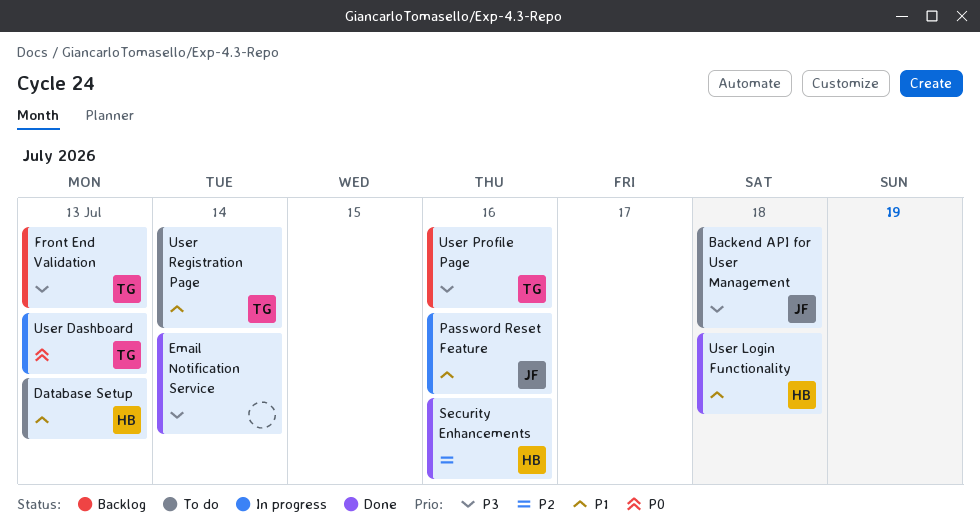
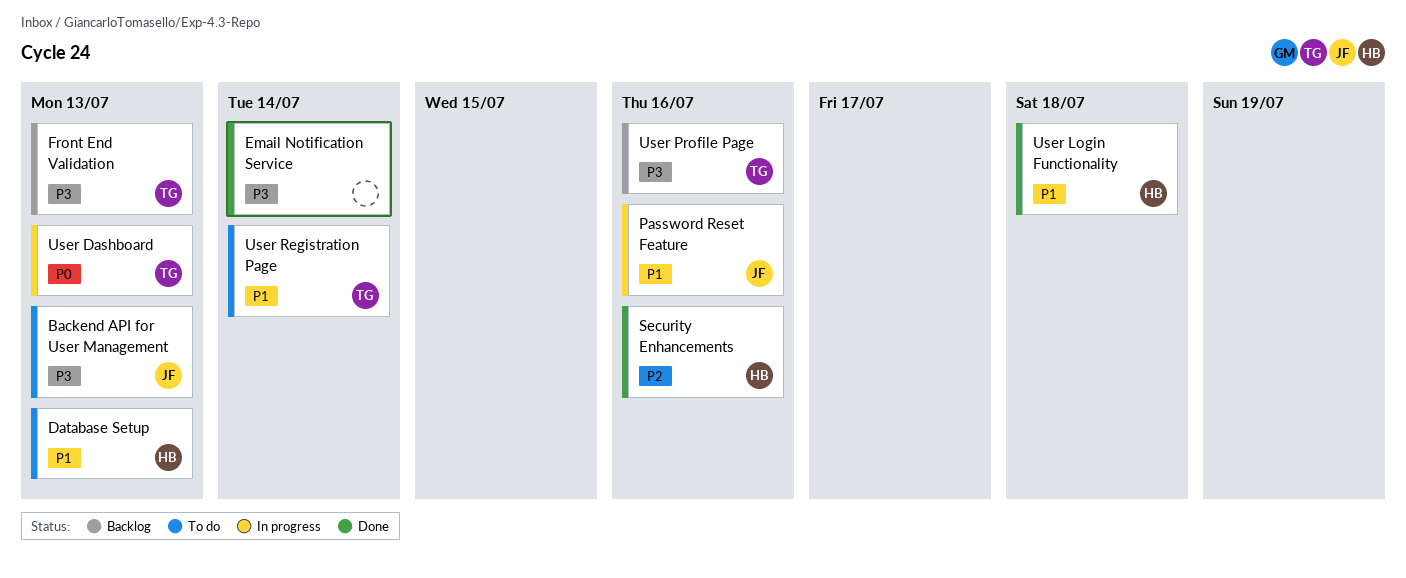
Backend API for User Management, due: Jul 18 -> Jul 13

